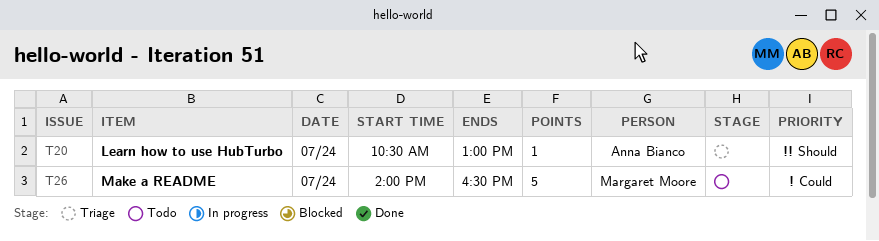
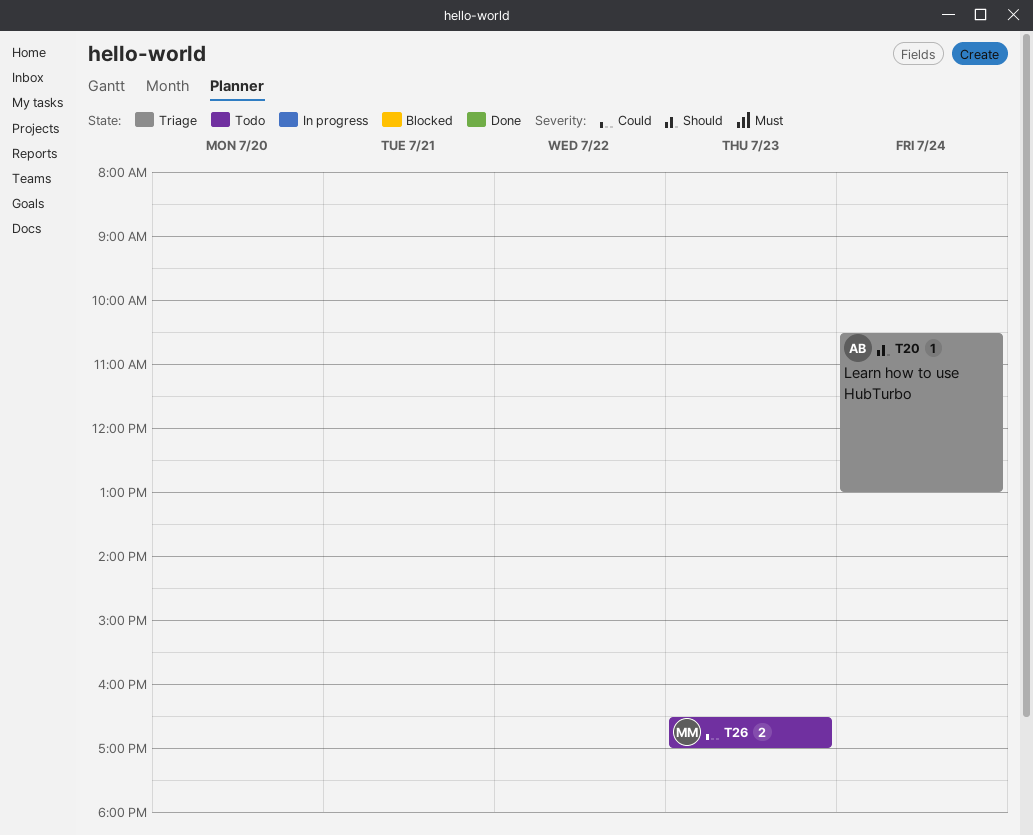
T26, estimate: 5 -> 2
T26, day: Jul 24 -> Jul 23
T26, begins: 14:00 -> 16:30
T26, ends: 16:30 -> 17:00

